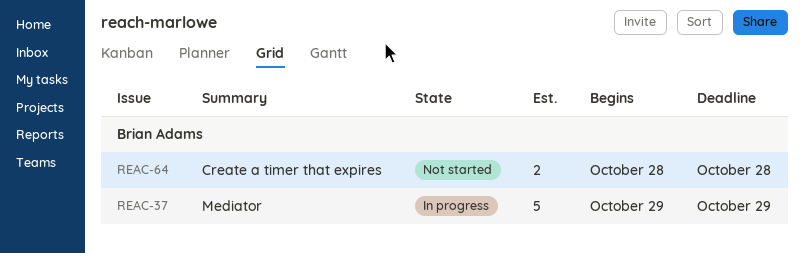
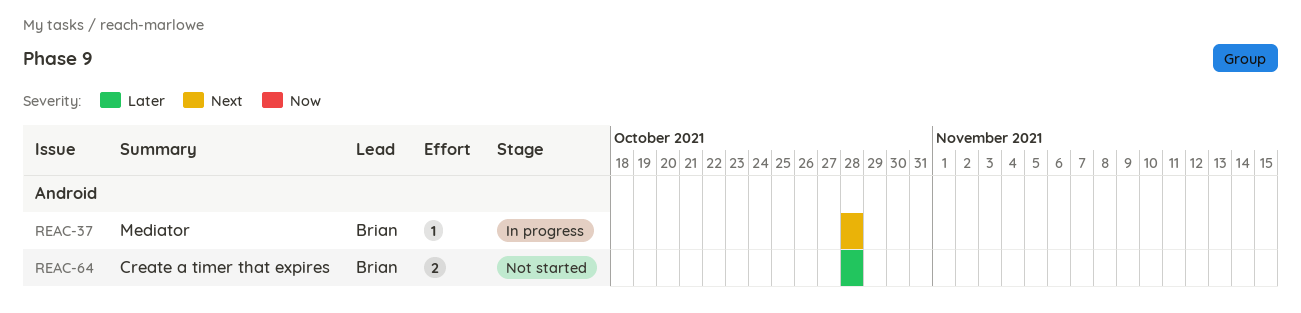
REAC-37, estimate: 5 -> 1
REAC-37, start: Oct 29 -> Oct 28
REAC-37, due: Oct 29 -> Oct 28

